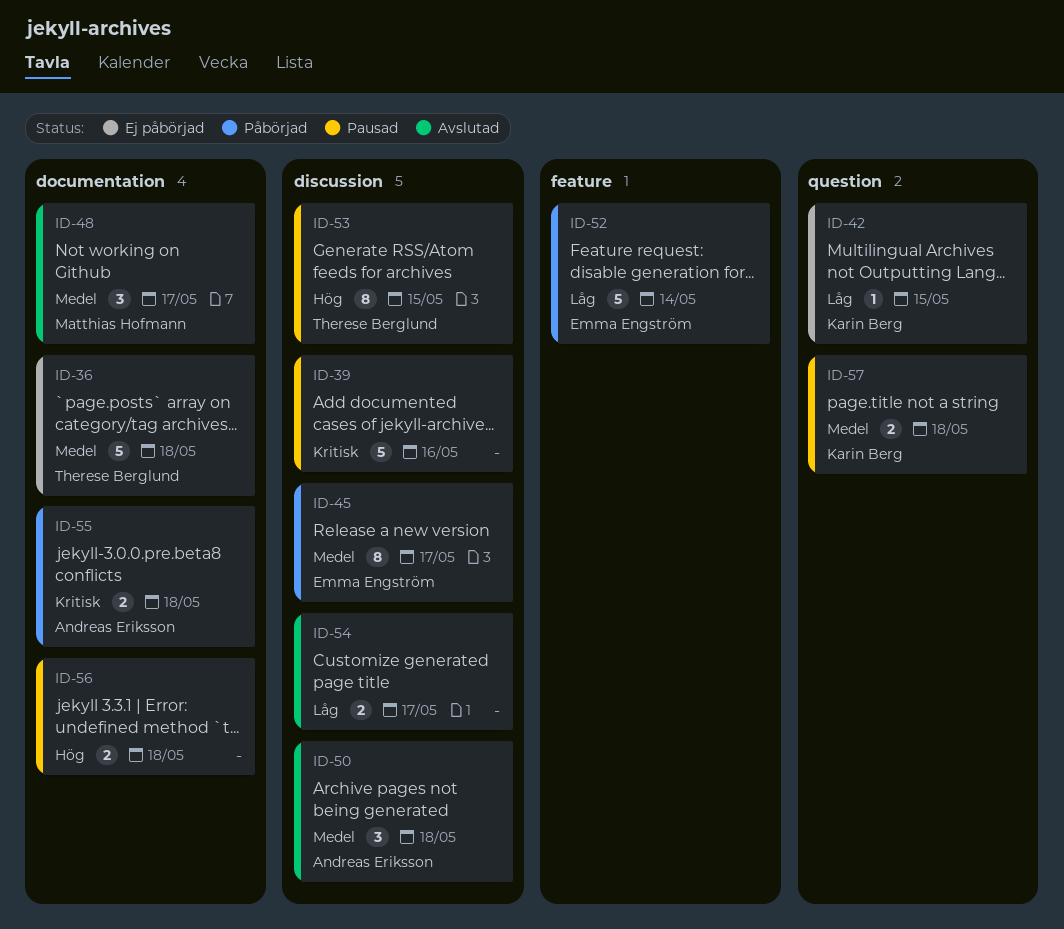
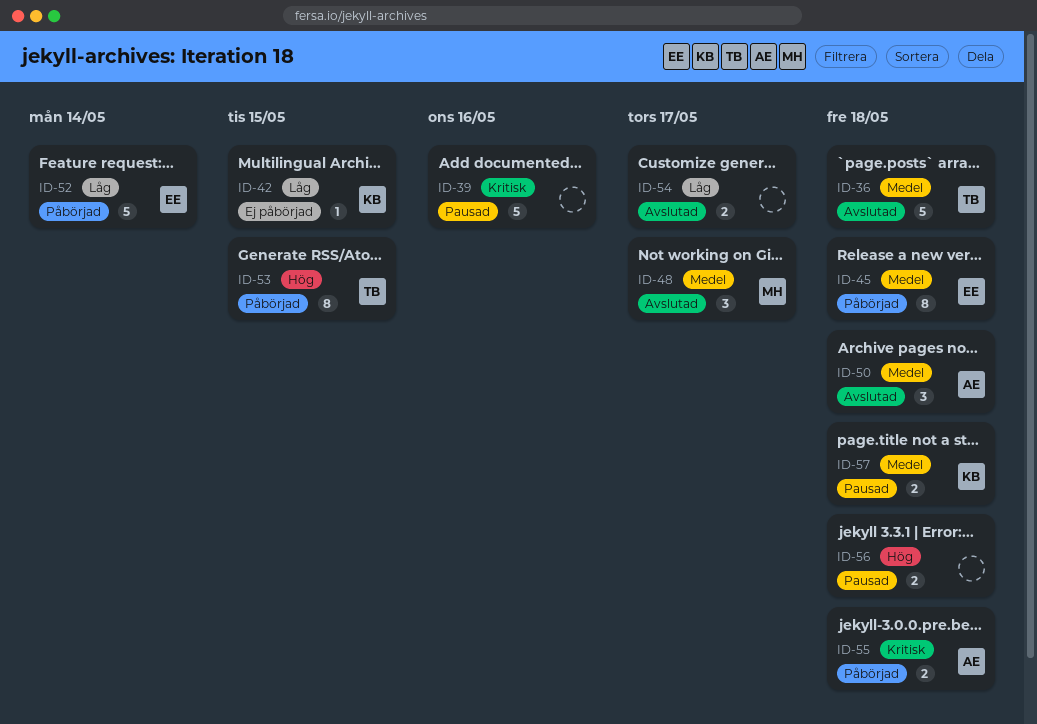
ID-36, status: Ej påbörjad -> Avslutad
ID-45, due: May 17 -> May 18
ID-53, status: Pausad -> Påbörjad

